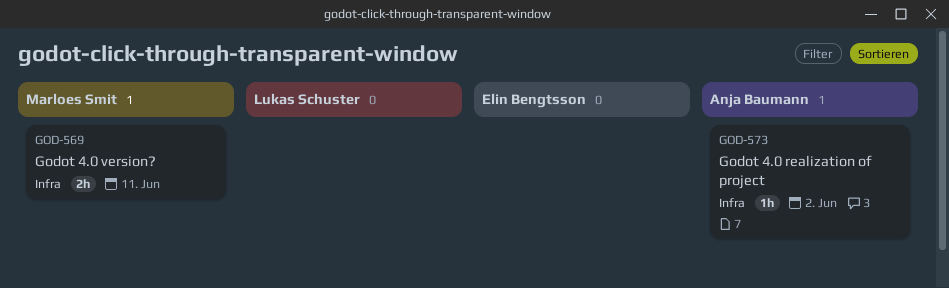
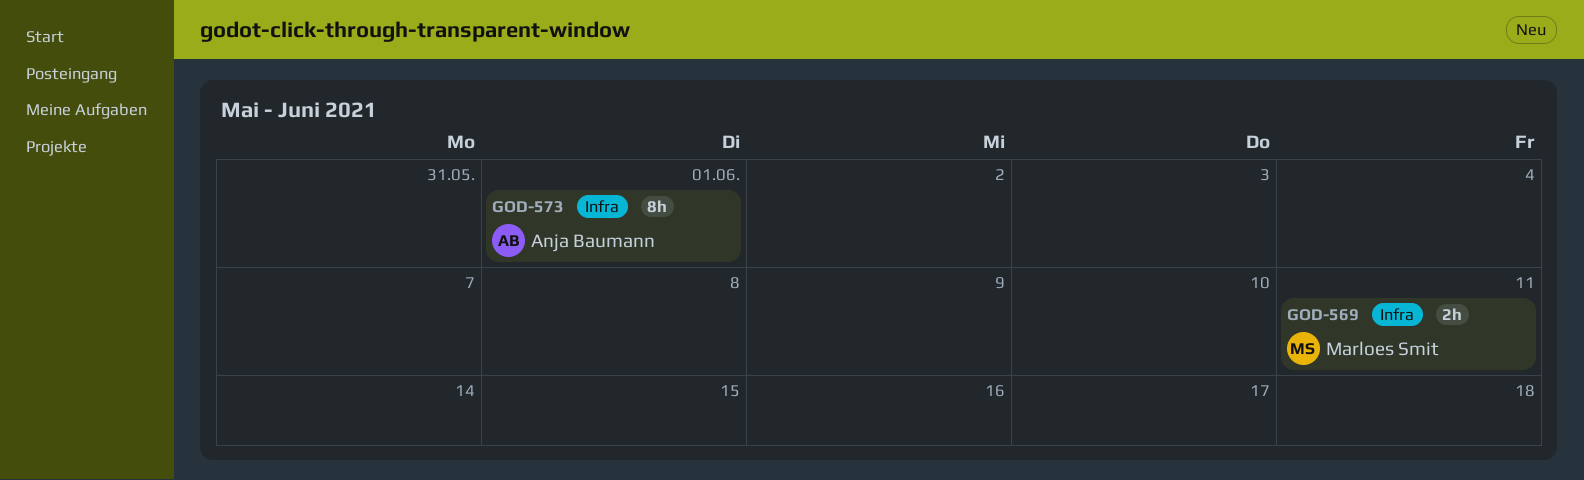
GOD-573, estimate: 1h -> 8h
GOD-573, due: Jun 2 -> Jun 1

